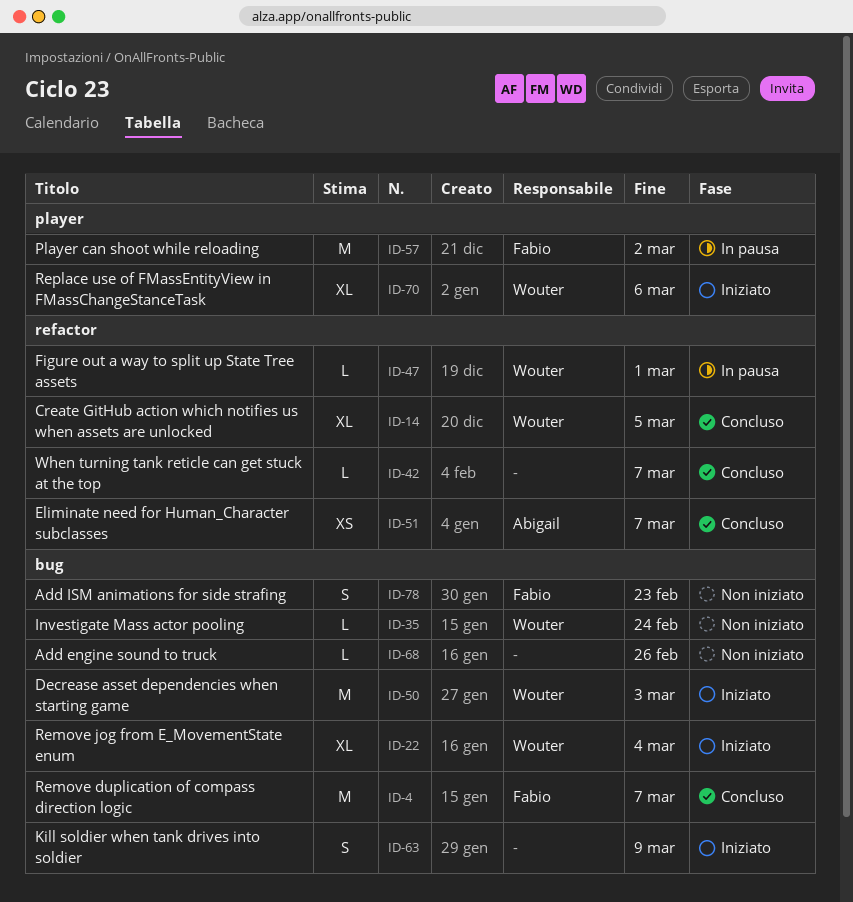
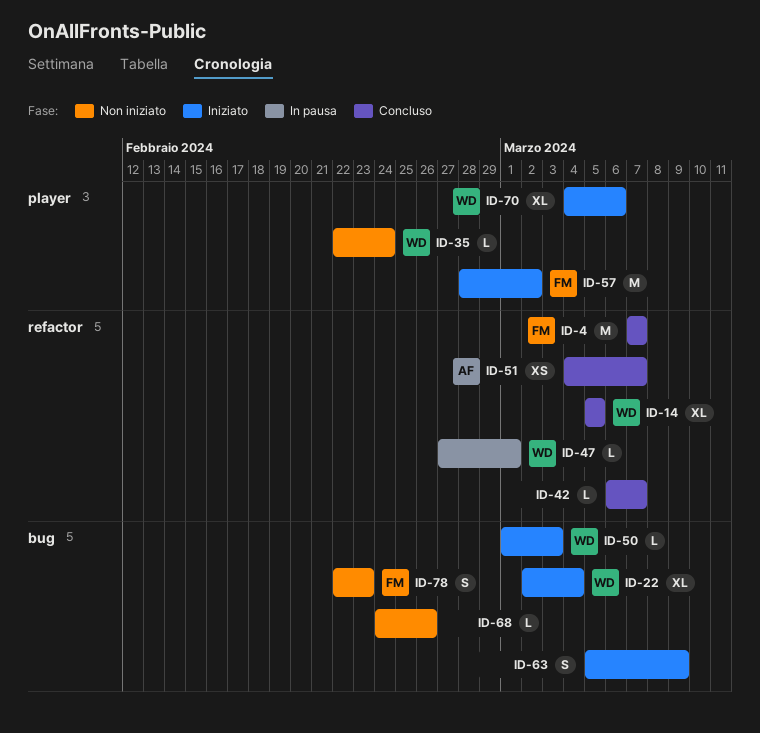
ID-4, label: bug -> refactor
ID-35, label: bug -> player
ID-50, estimate: M -> L
ID-57, status: In pausa -> Iniziato

